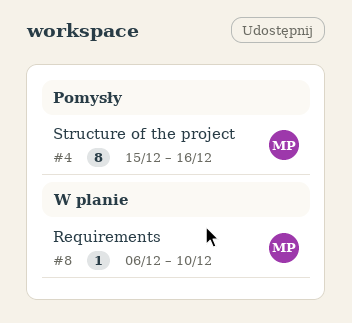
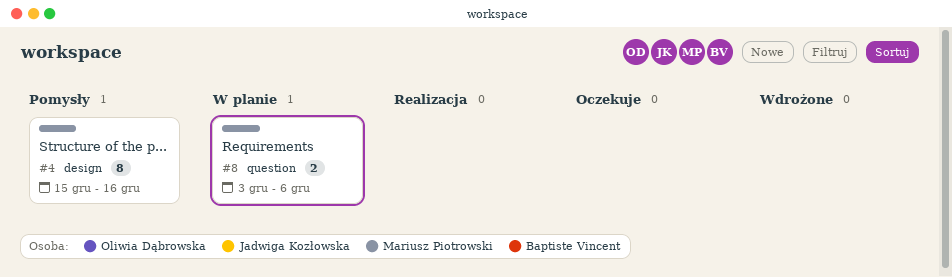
#8, estimate: 1 -> 2
#8, start: Dec 6 -> Dec 3
#8, due: Dec 10 -> Dec 6

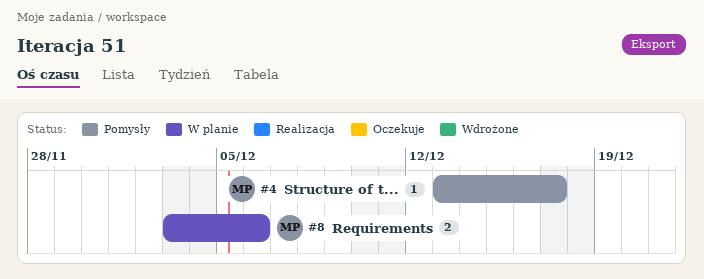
#4, estimate: 8 -> 1
#4, start: Dec 15 -> Dec 13
#4, due: Dec 16 -> Dec 17

